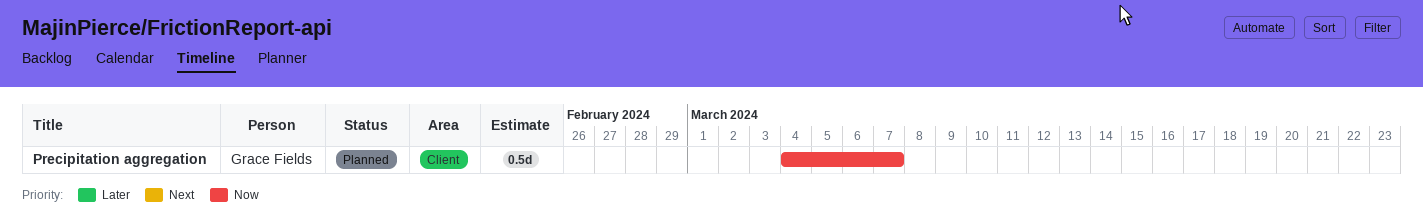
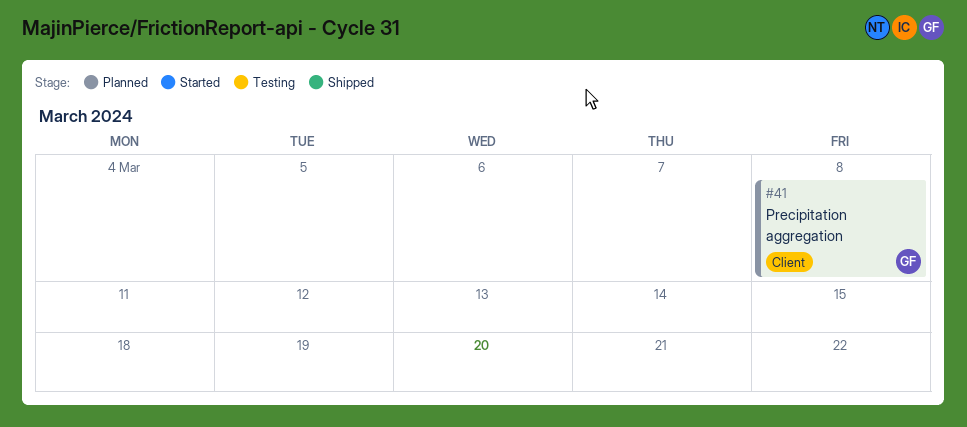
Precipitation aggregation, due: Mar 7 -> Mar 8

